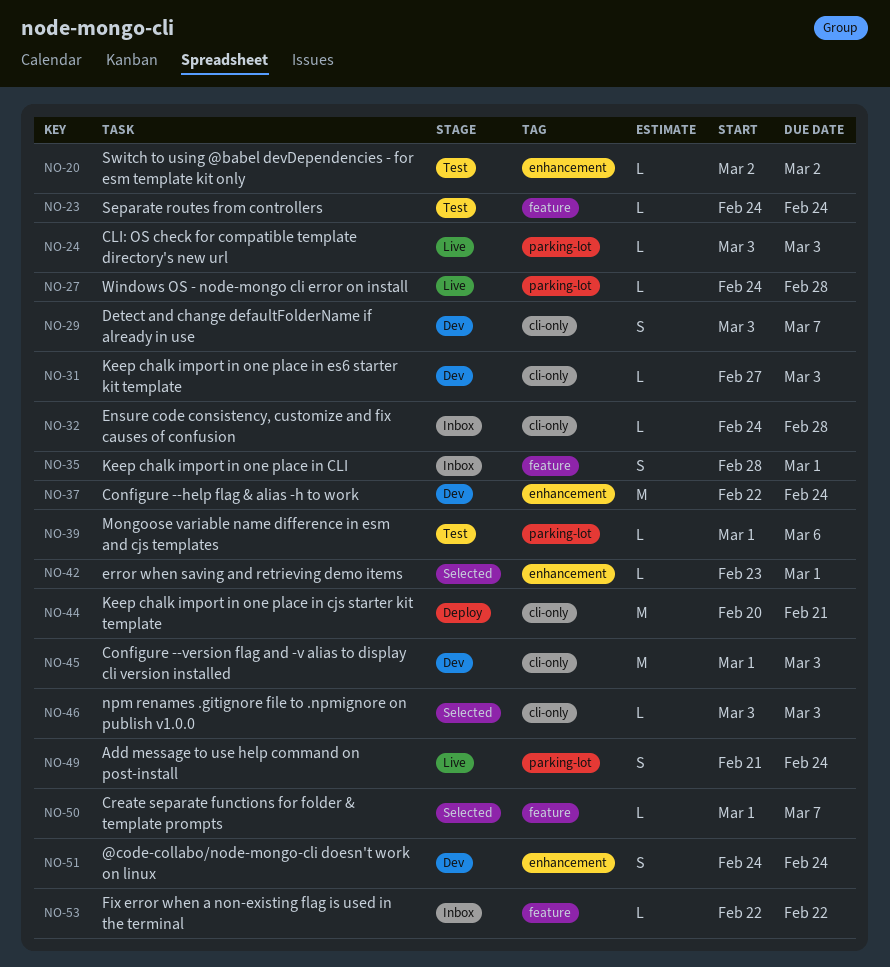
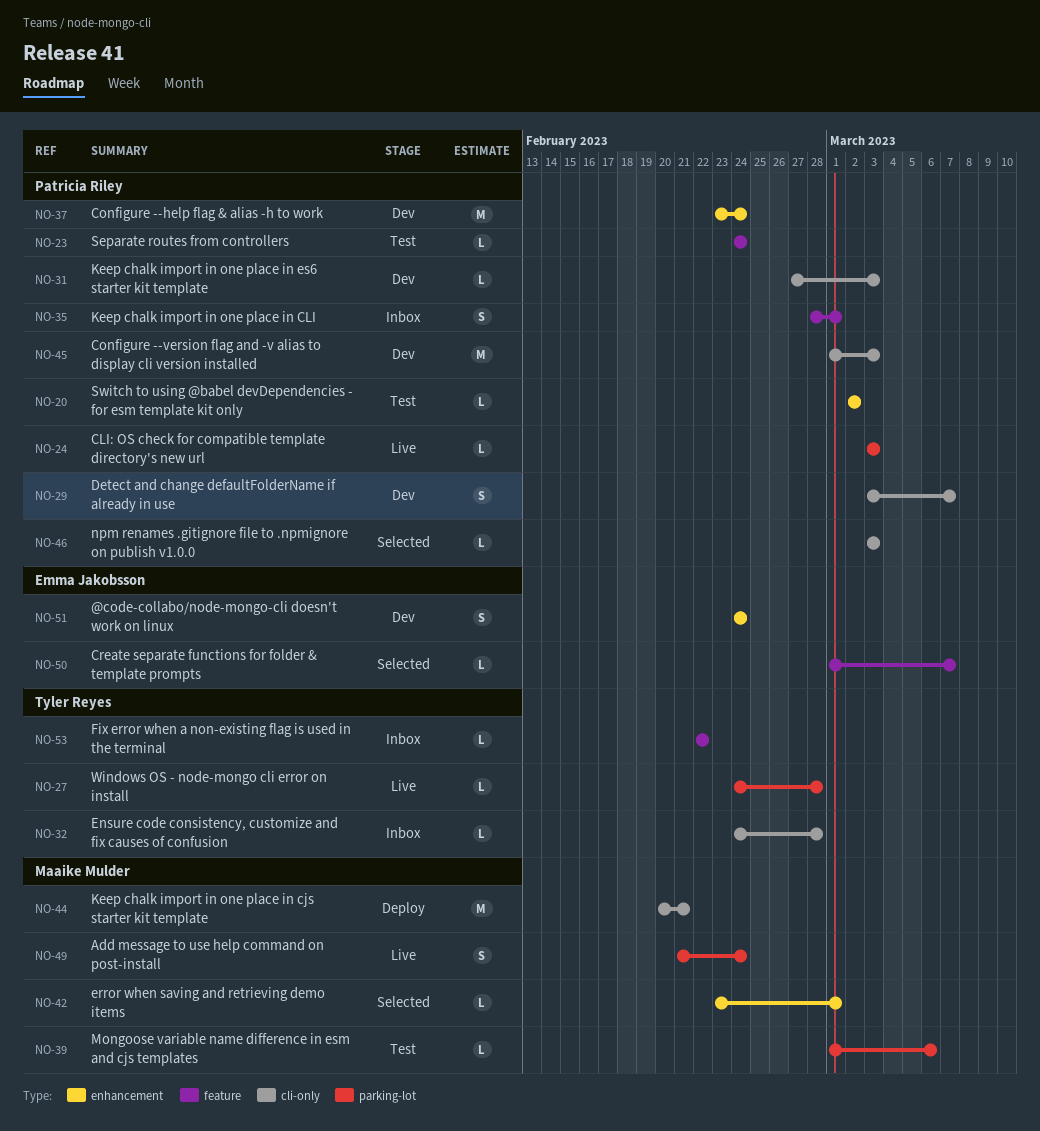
NO-37, start: Feb 22 -> Feb 23

